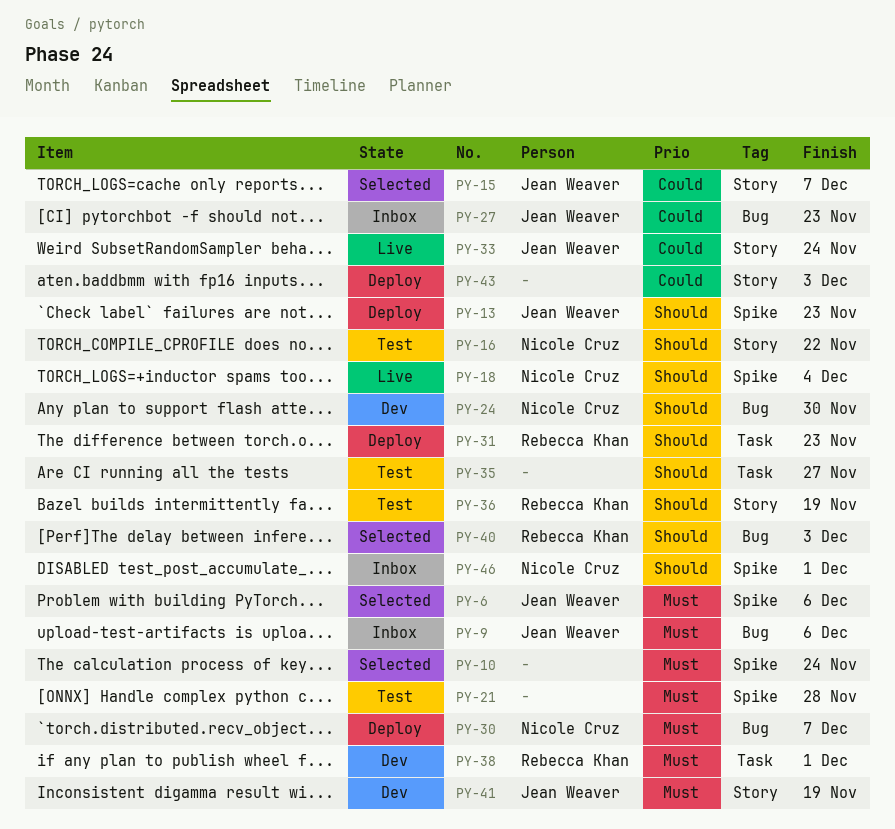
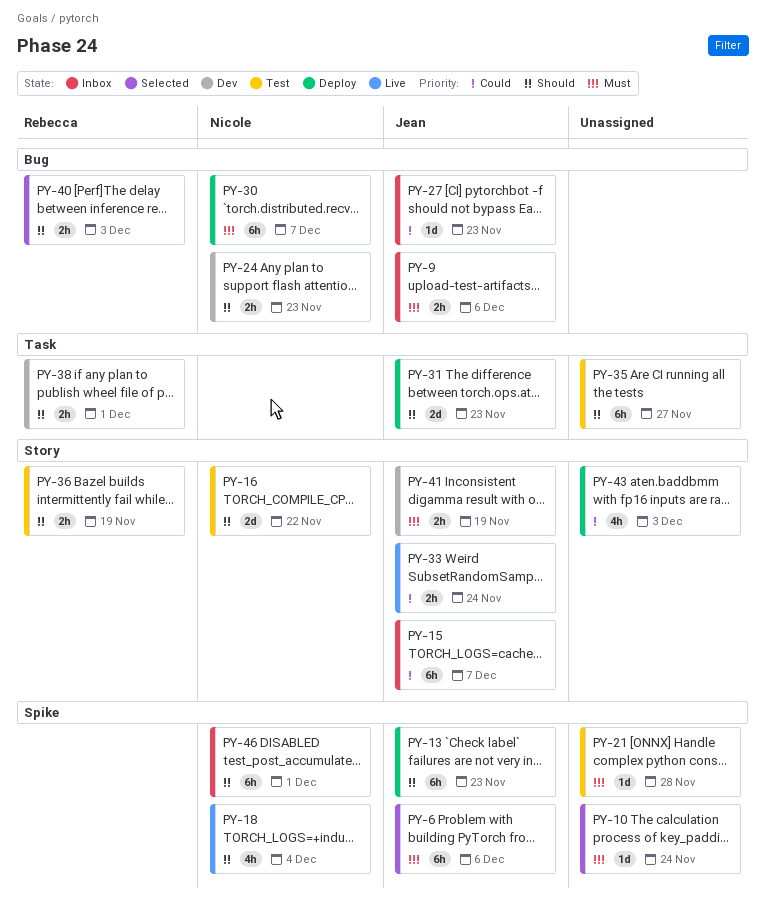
PY-15, status: Selected -> Inbox
PY-24, due: Nov 30 -> Nov 23
PY-31, owner: Rebecca Khan -> Jean Weaver
PY-38, priority: Must -> Should

